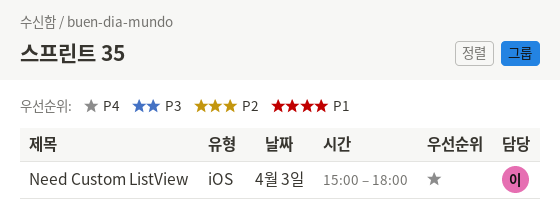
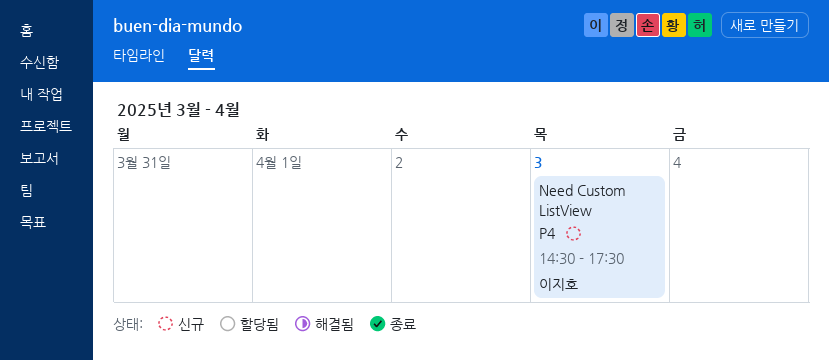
Need Custom ListView, begins: 15:00 -> 14:30
Need Custom ListView, ends: 18:00 -> 17:30

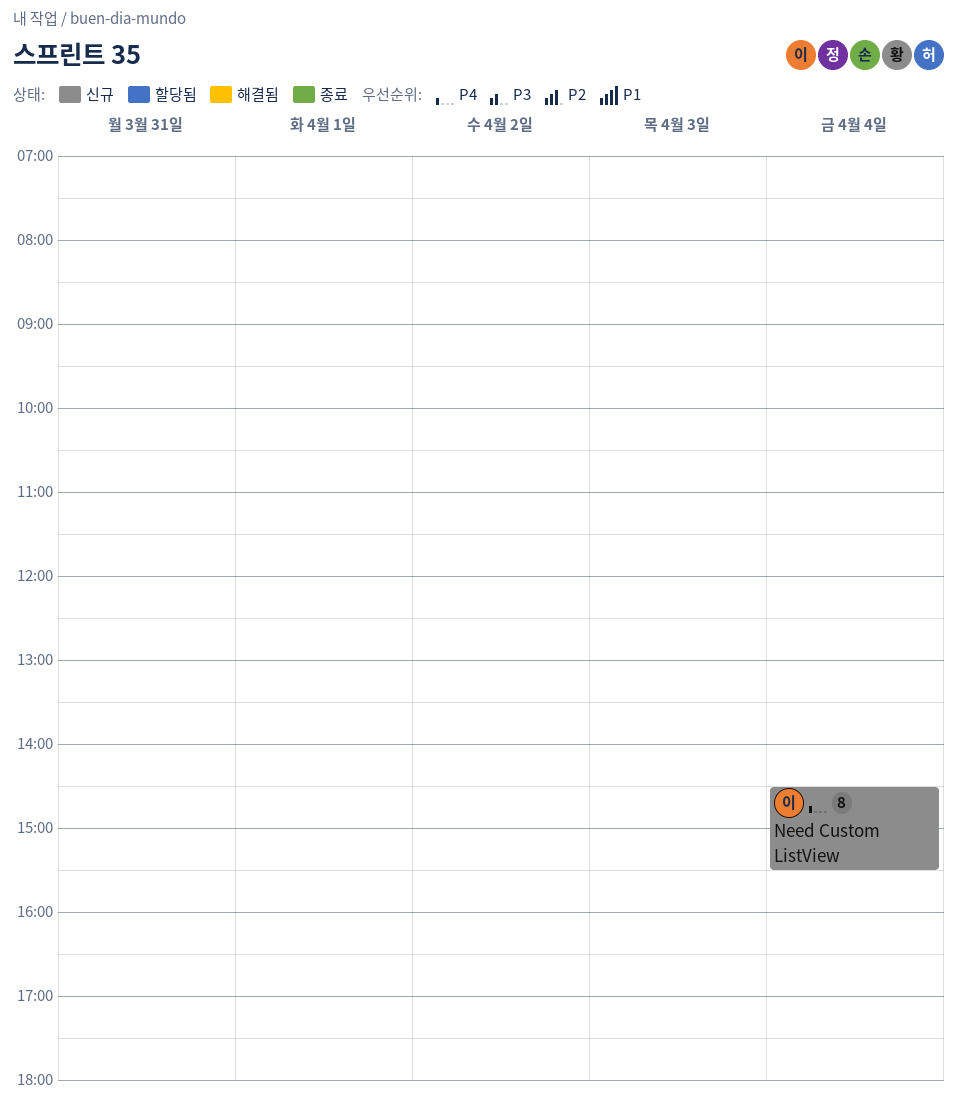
Need Custom ListView, day: Apr 3 -> Apr 4
Need Custom ListView, ends: 17:30 -> 15:30

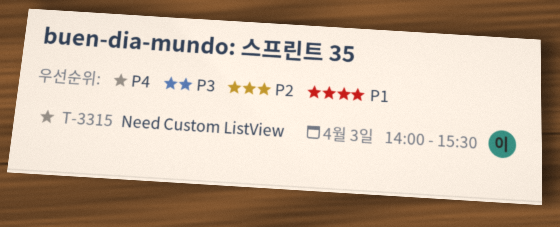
Need Custom ListView, day: Apr 4 -> Apr 3
Need Custom ListView, begins: 14:30 -> 14:00

